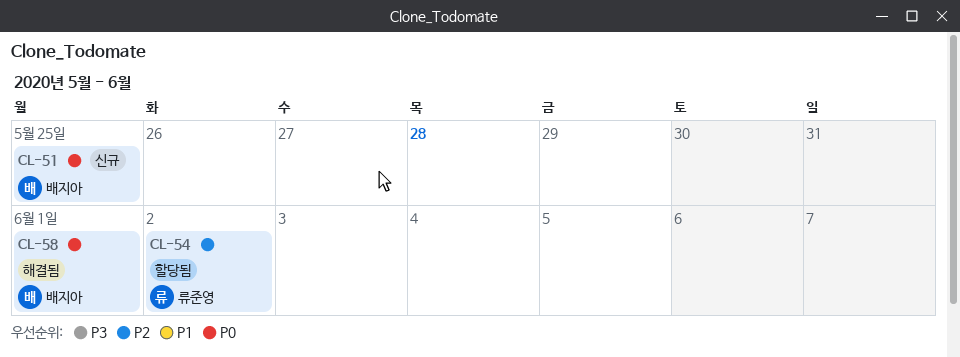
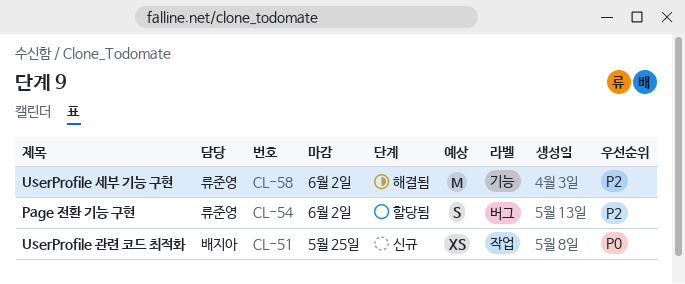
CL-58, owner: 배지아 -> 류준영
CL-58, priority: P0 -> P2
CL-58, due: Jun 1 -> Jun 2

